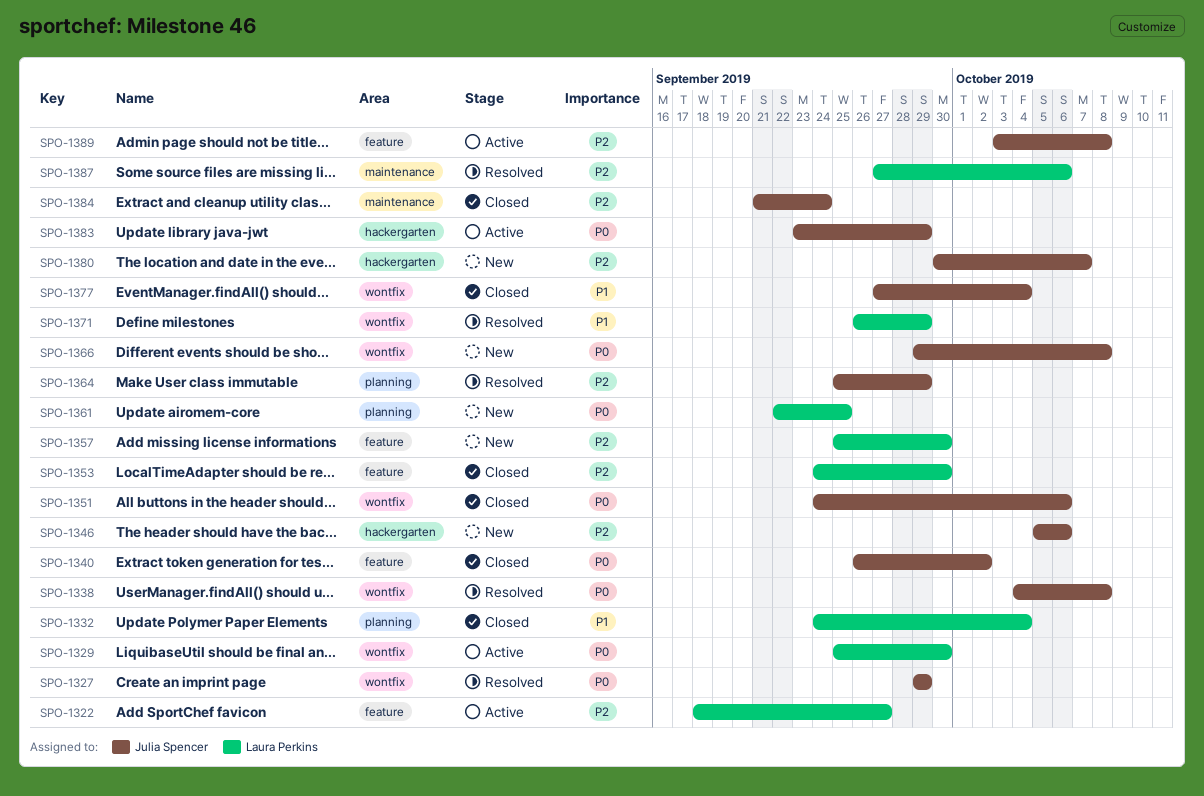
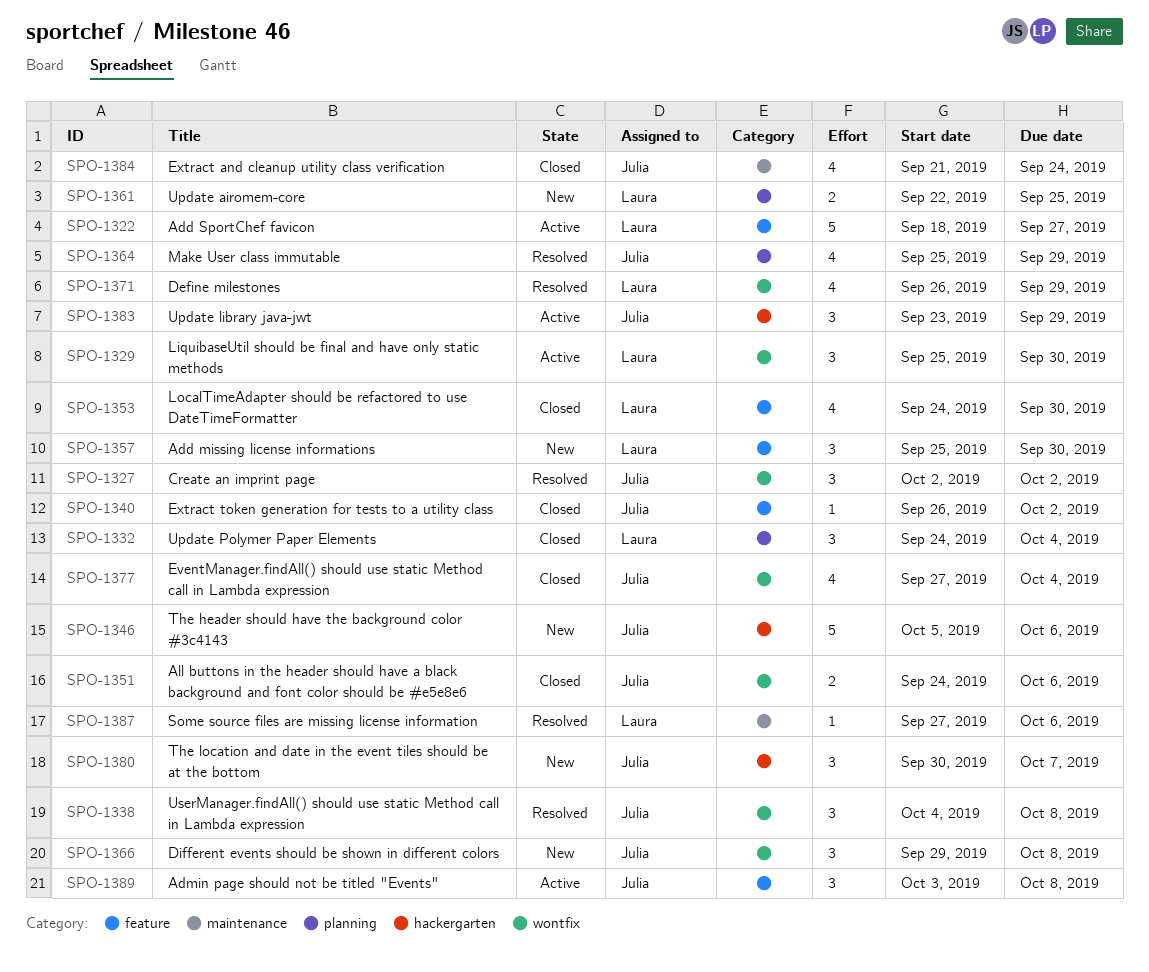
SPO-1327, start: Sep 29 -> Oct 2
SPO-1327, due: Sep 29 -> Oct 2

